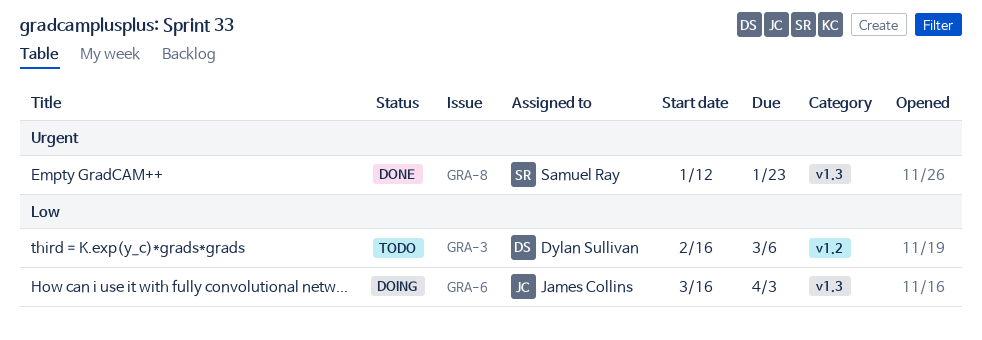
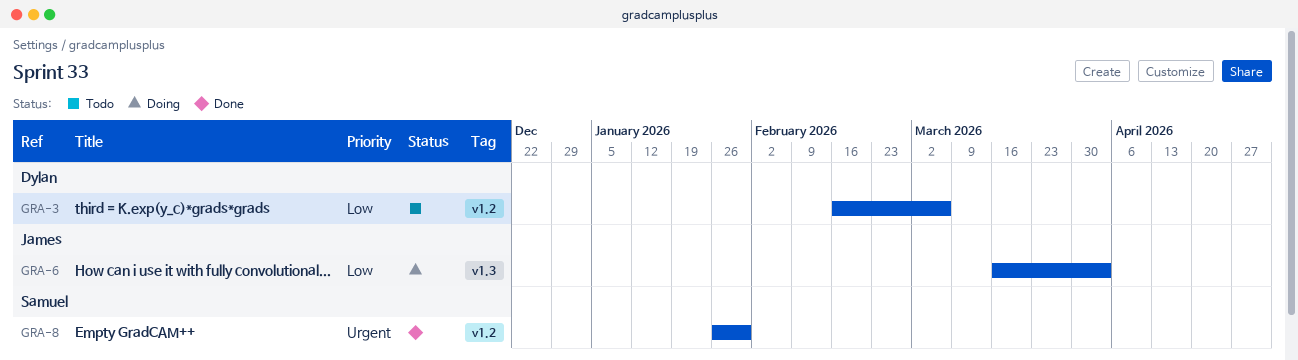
GRA-8, label: v1.3 -> v1.2
GRA-8, start: Jan 12 -> Jan 26
GRA-8, due: Jan 23 -> Jan 30

